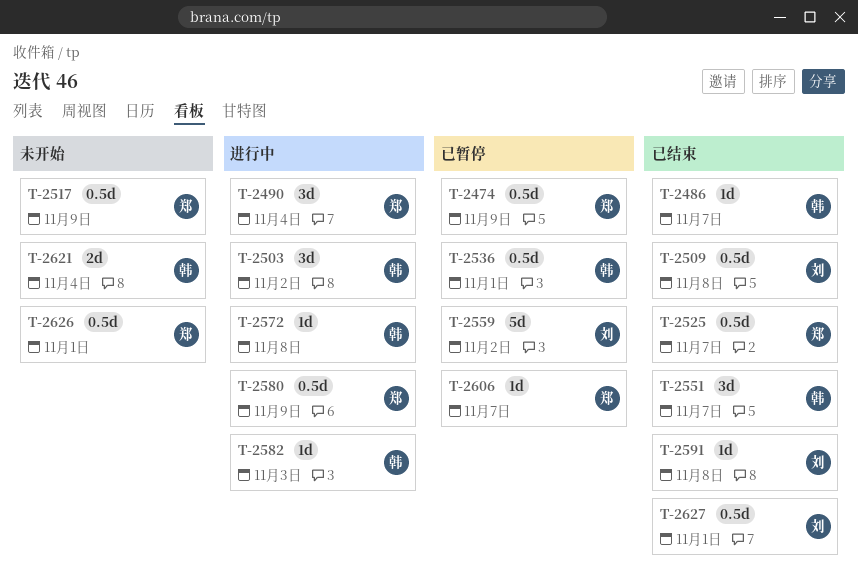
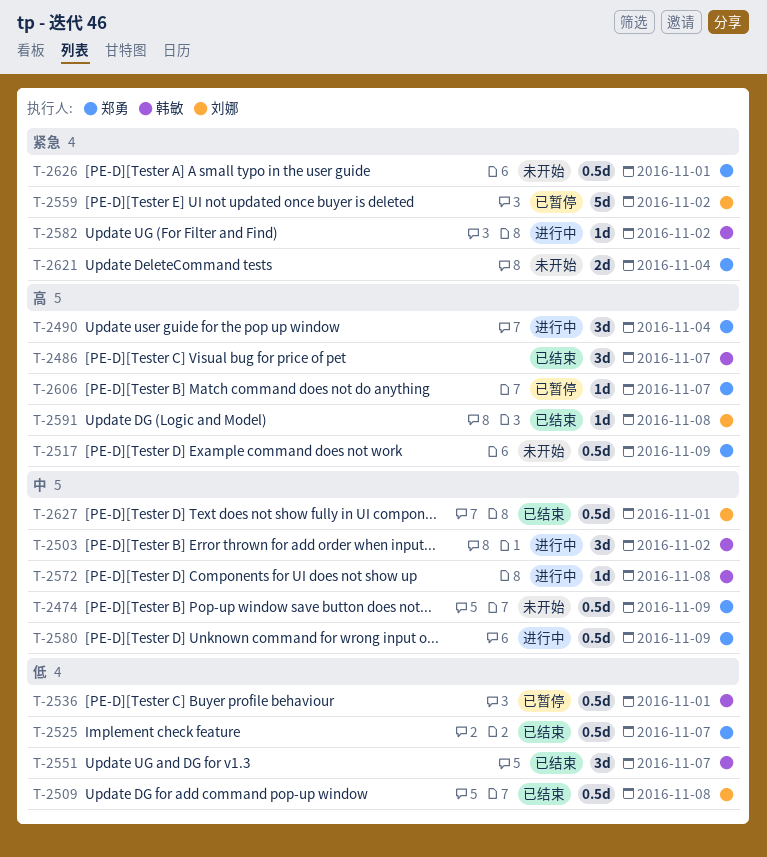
T-2474, status: 已暂停 -> 未开始
T-2486, estimate: 1d -> 3d
T-2582, due: Nov 3 -> Nov 2
T-2621, owner: 韩敏 -> 郑勇

